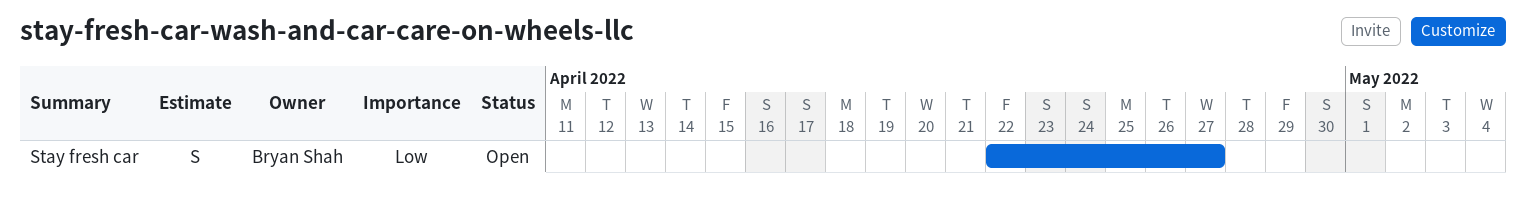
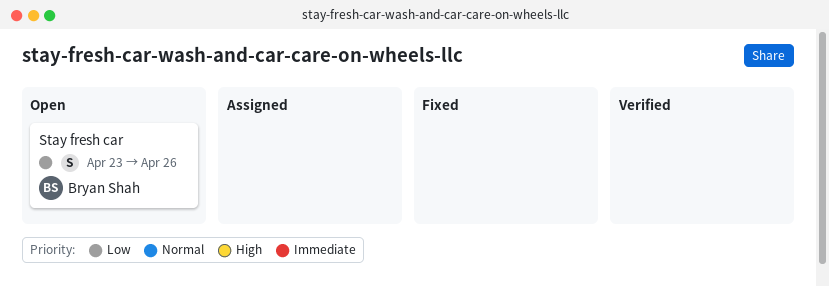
Stay fresh car, start: Apr 22 -> Apr 23
Stay fresh car, due: Apr 27 -> Apr 26

